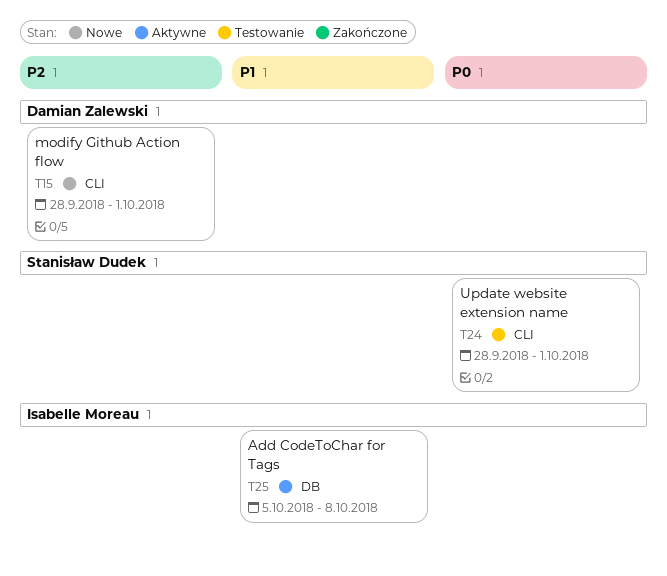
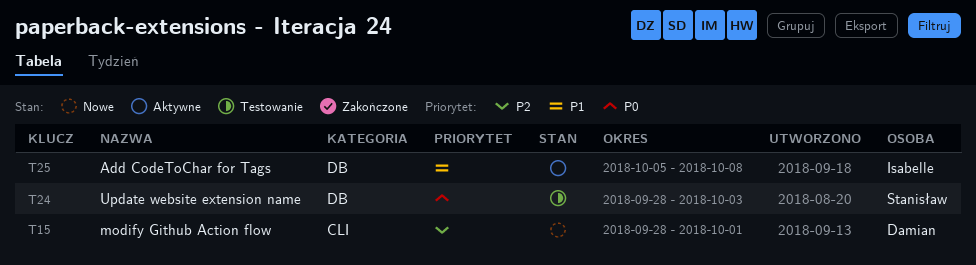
T24, label: CLI -> DB
T24, due: Oct 1 -> Oct 3

